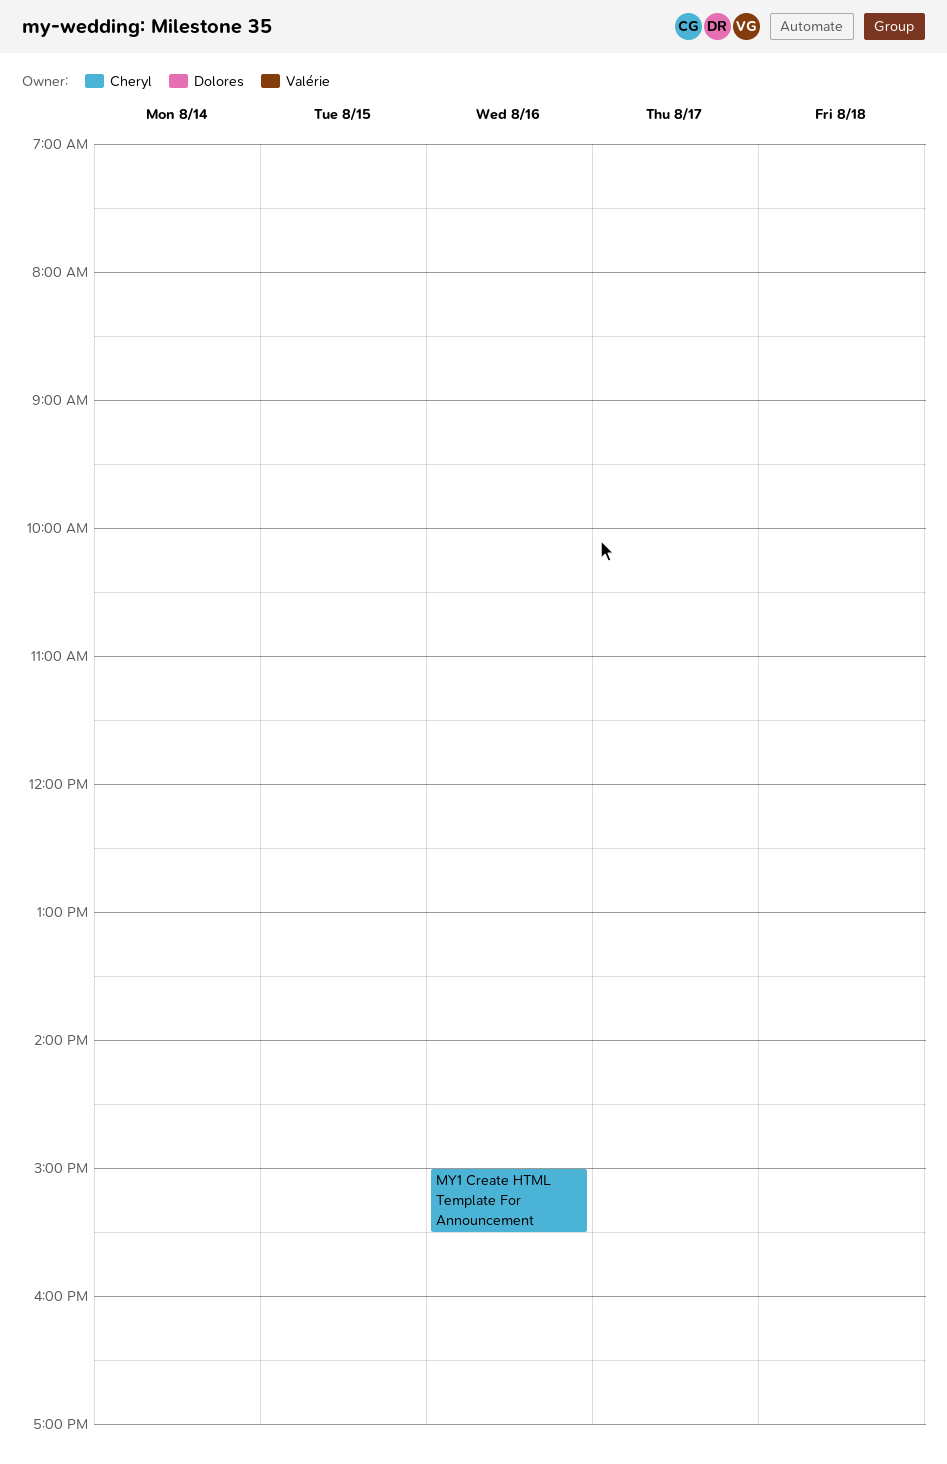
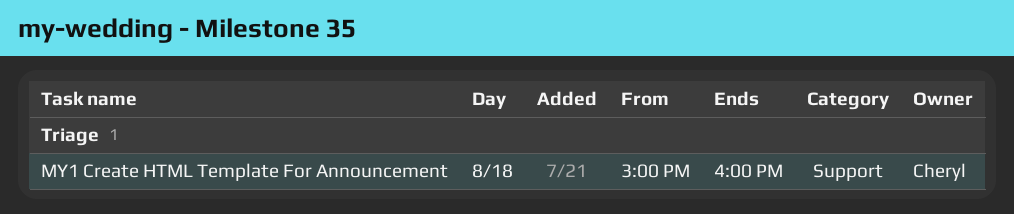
MY1 Create HTML Template For Announcement, day: Aug 16 -> Aug 18
MY1 Create HTML Template For Announcement, ends: 15:30 -> 16:00

